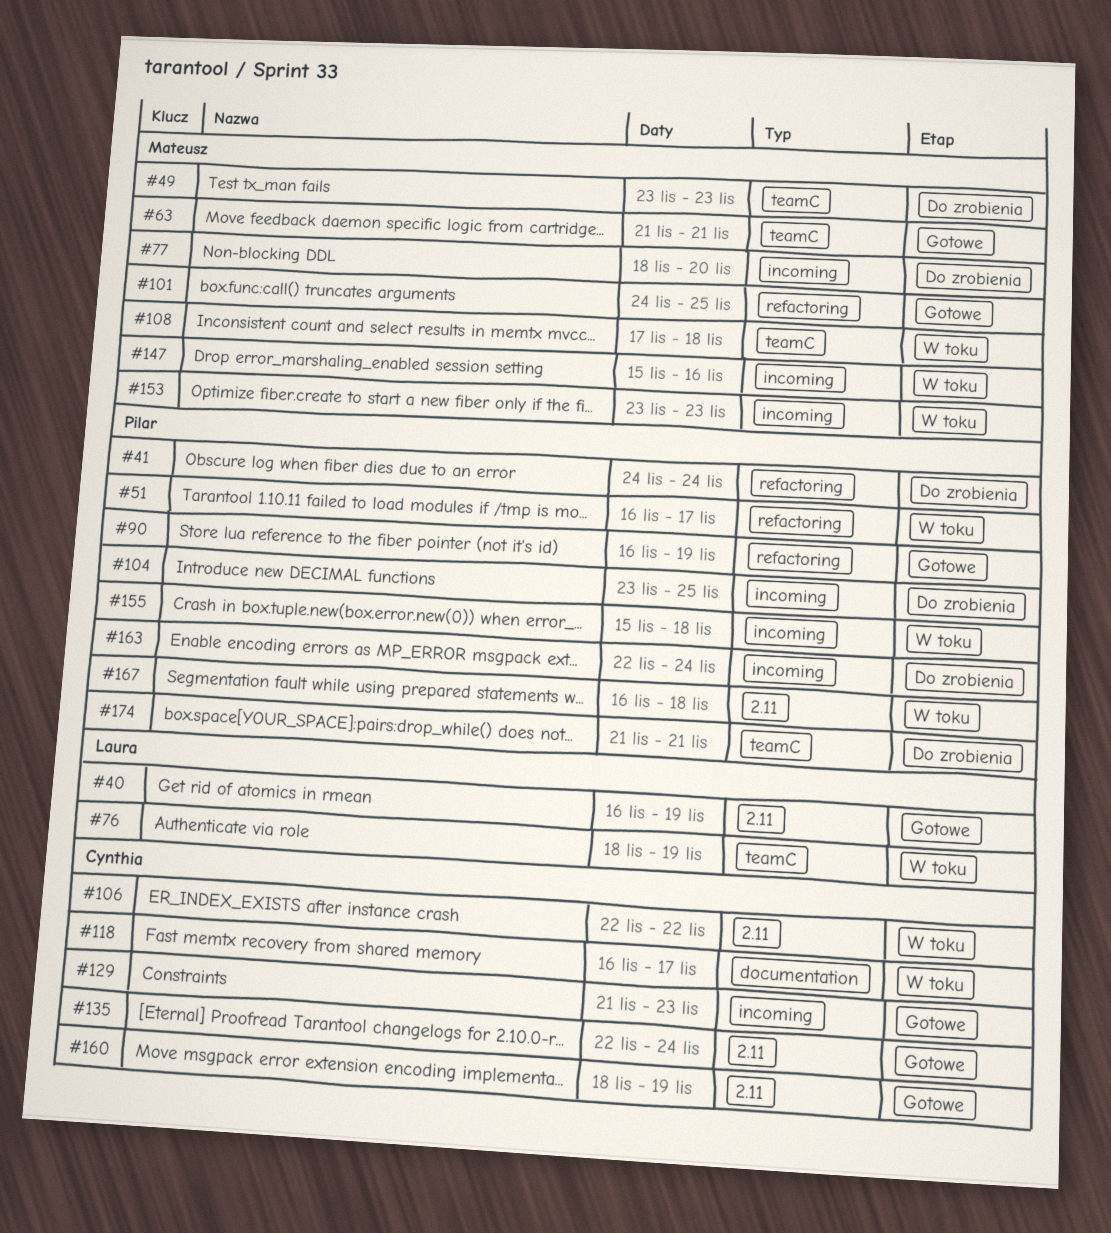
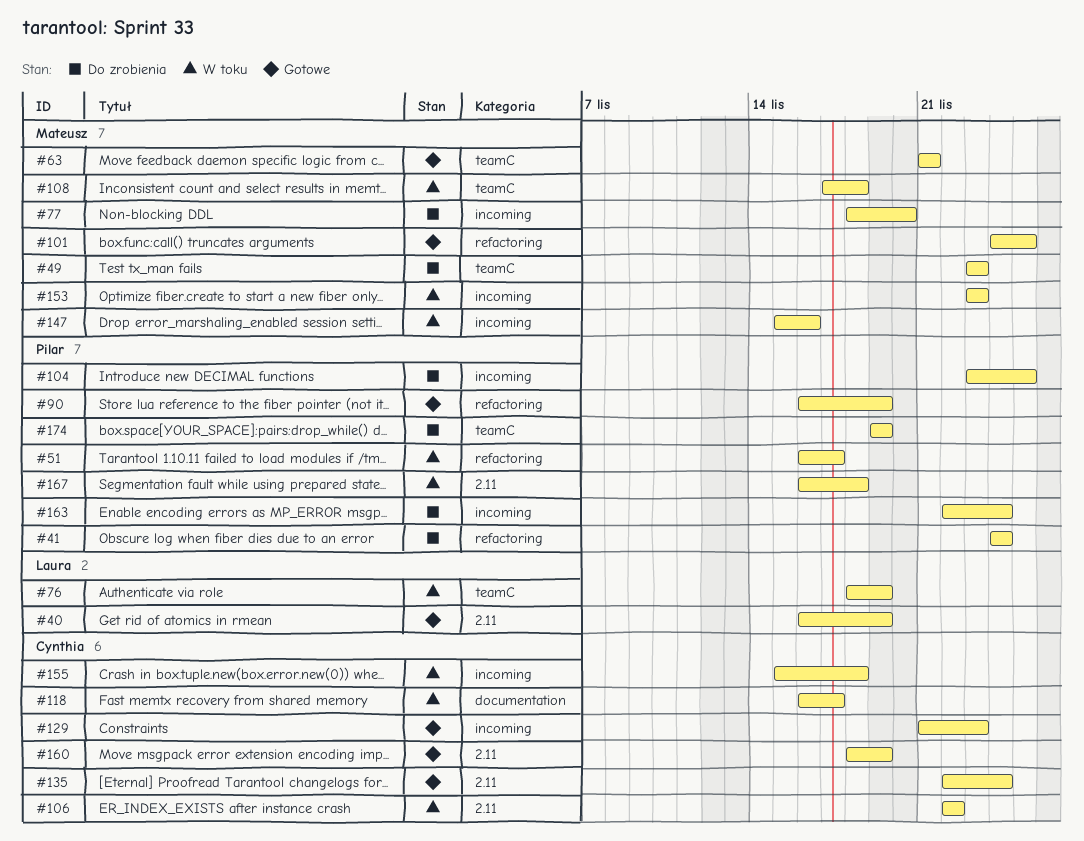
#155, owner: Pilar -> Cynthia
#174, start: Nov 21 -> Nov 19
#174, due: Nov 21 -> Nov 19

